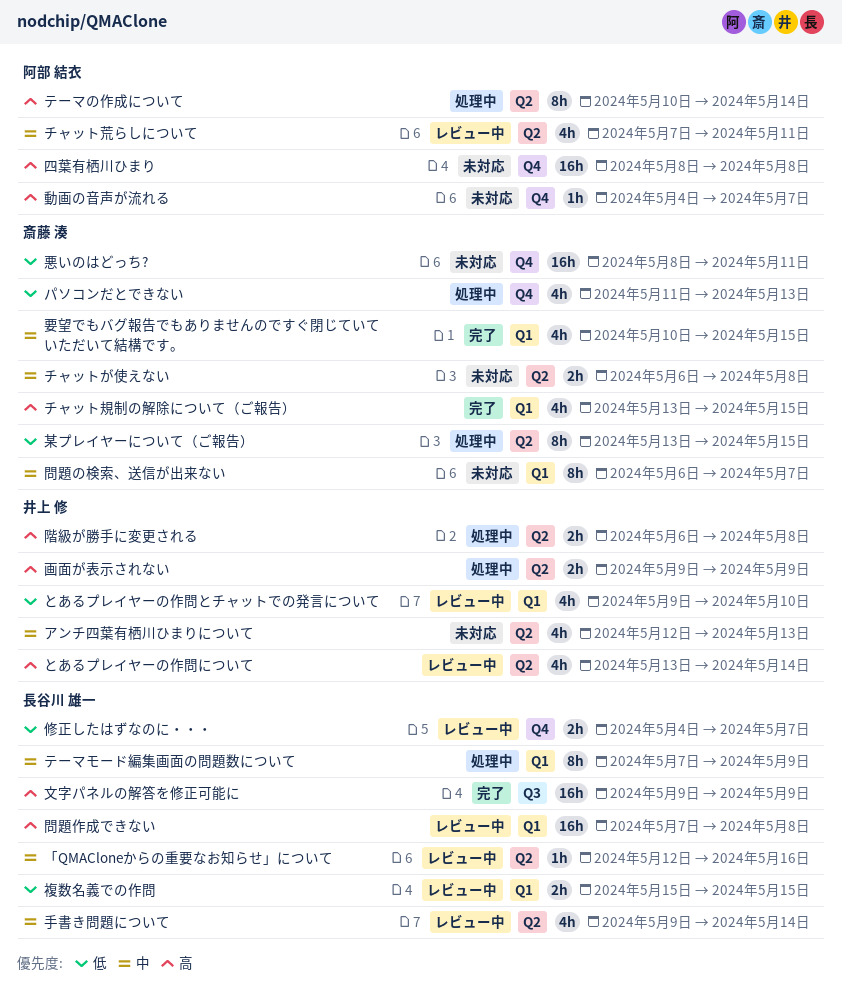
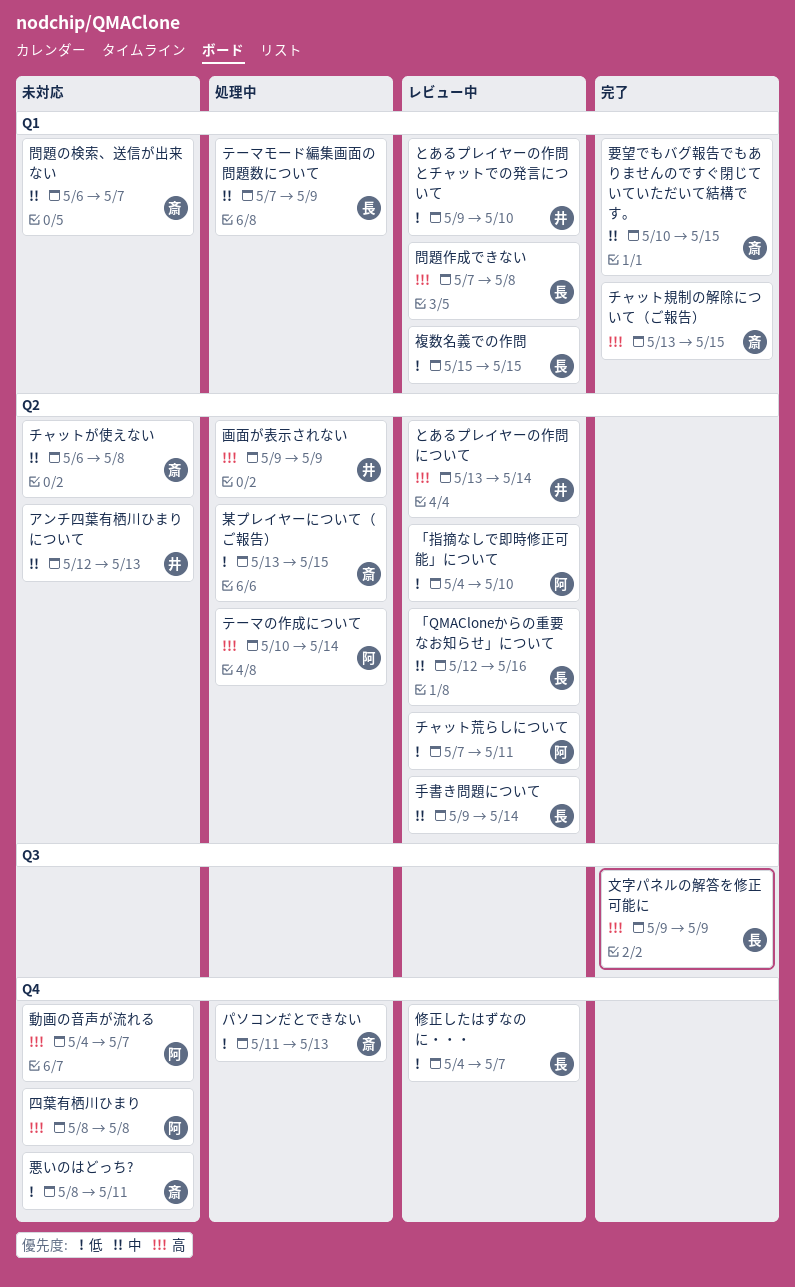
「指摘なしで即時修正可能」について: none -> present
チャット荒らしについて, priority: 中 -> 低
階級が勝手に変更される: present -> none

